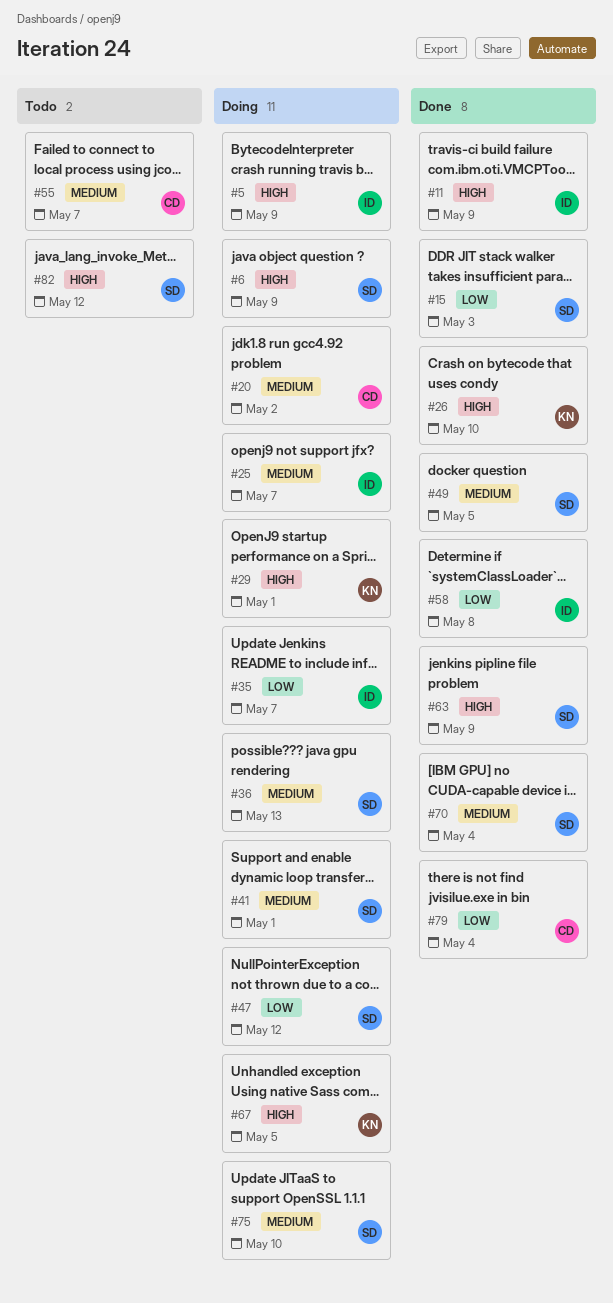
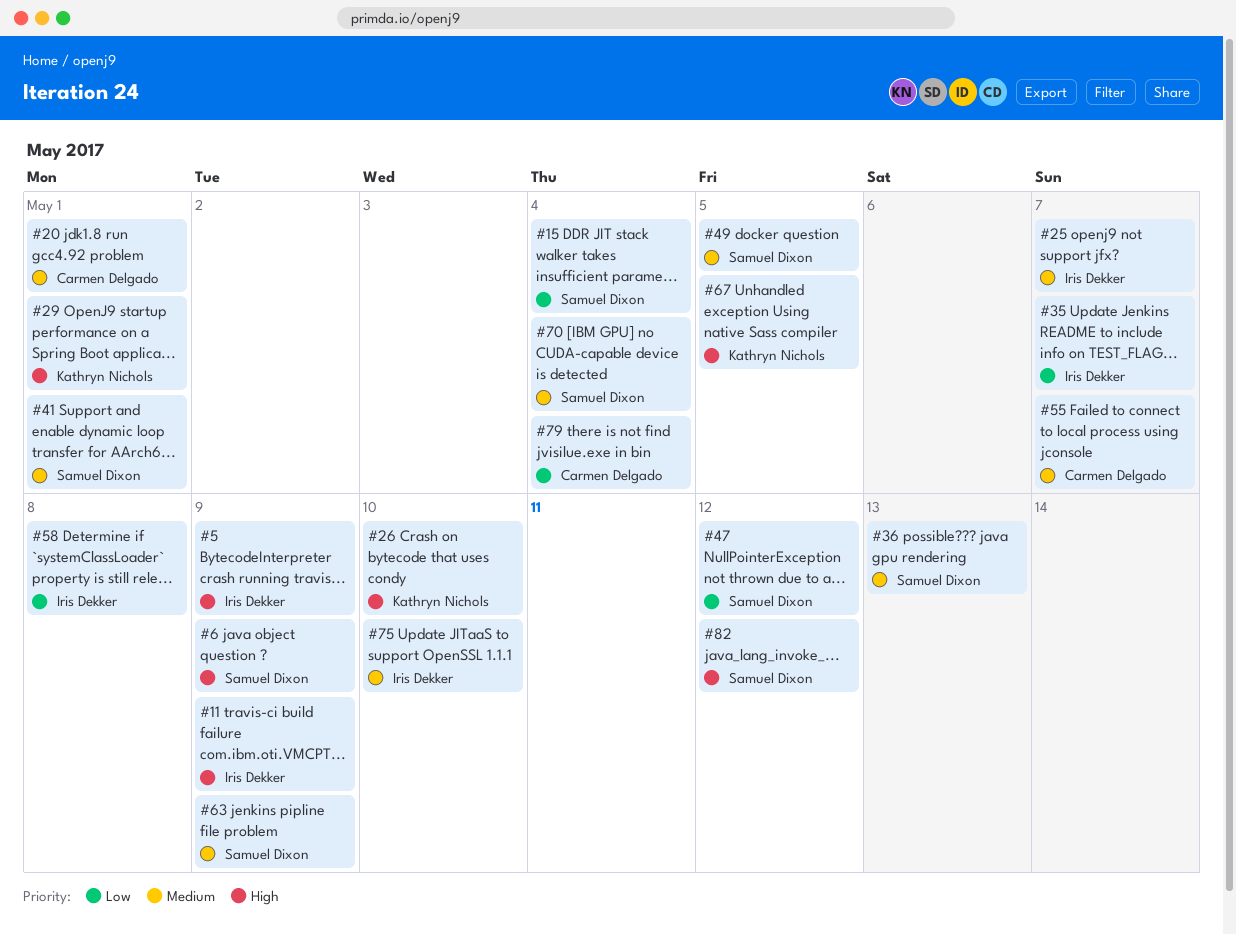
#15, due: May 3 -> May 4
#20, due: May 2 -> May 1
#63, priority: High -> Medium
#75, owner: Samuel Dixon -> Iris Dekker

